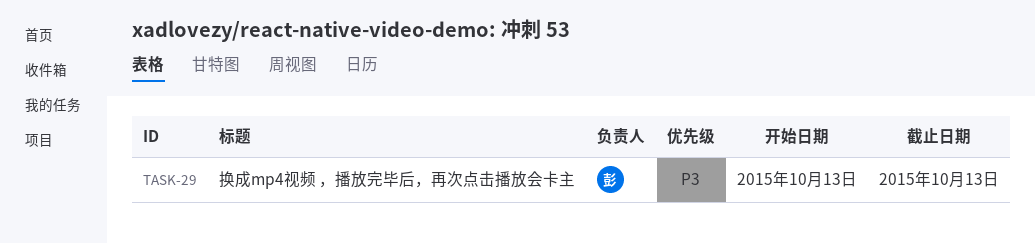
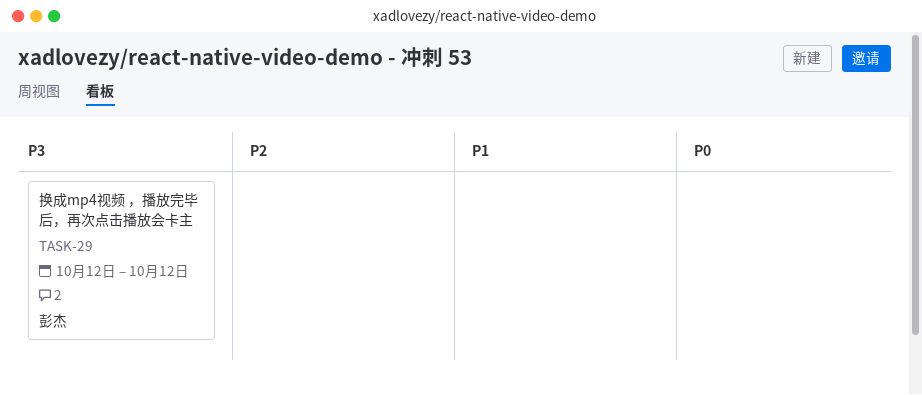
TASK-29, start: Oct 13 -> Oct 12
TASK-29, due: Oct 13 -> Oct 12

